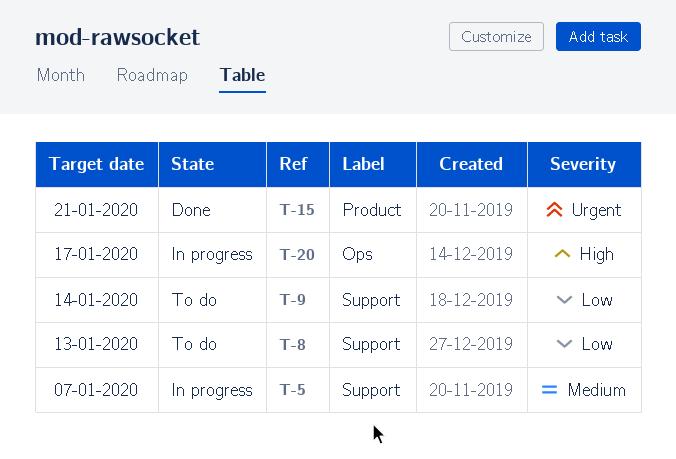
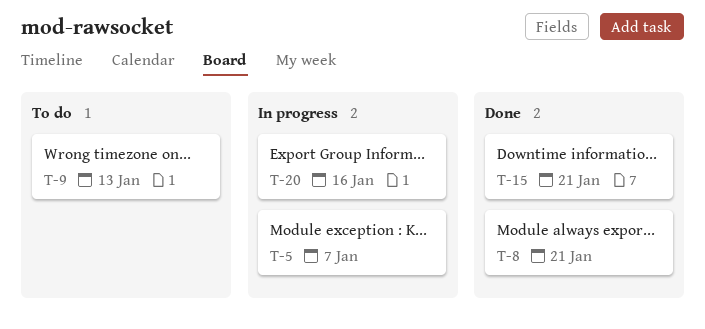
T-8, status: To do -> Done
T-8, due: Jan 13 -> Jan 21
T-9, due: Jan 14 -> Jan 13
T-20, due: Jan 17 -> Jan 16

